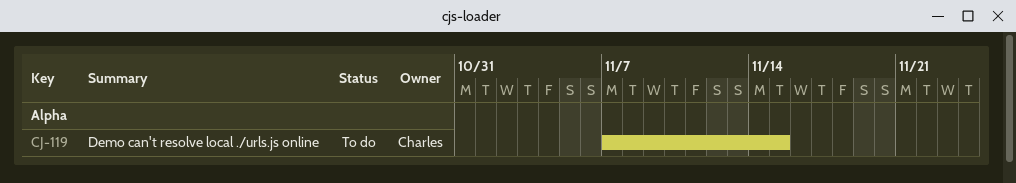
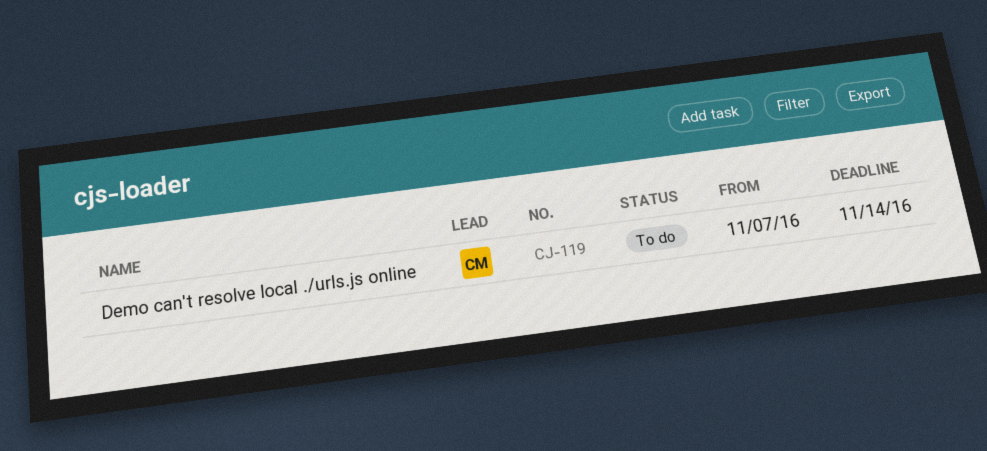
CJ-119, due: Nov 15 -> Nov 14

